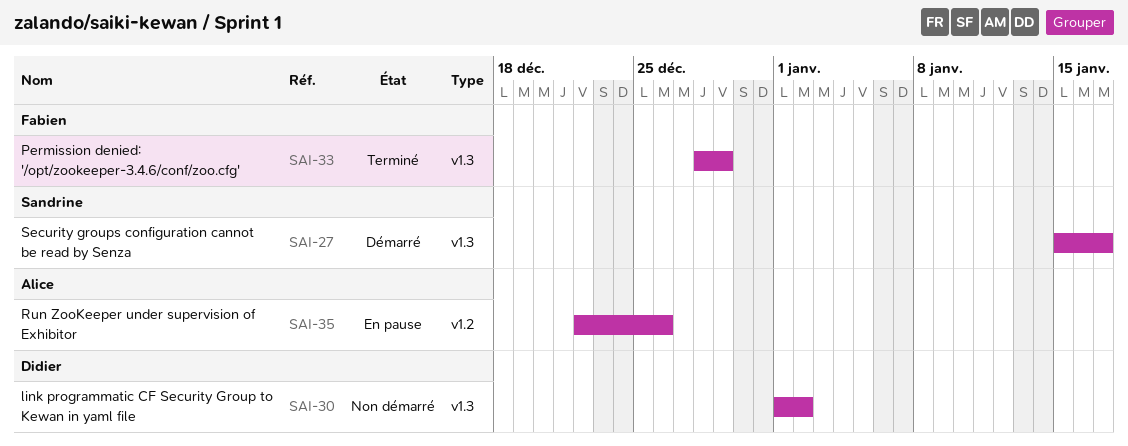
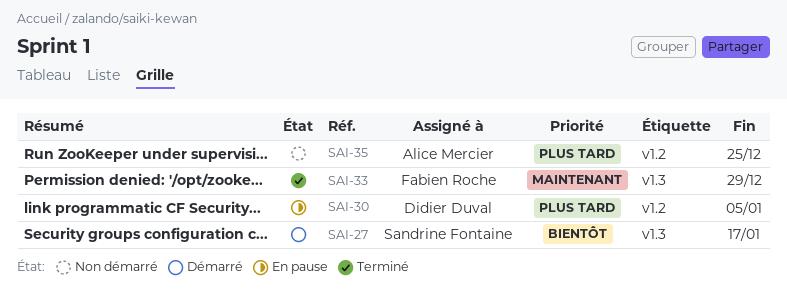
SAI-30, status: Non démarré -> En pause
SAI-30, label: v1.3 -> v1.2
SAI-30, due: Jan 2 -> Jan 5
SAI-35, status: En pause -> Non démarré
SAI-35, due: Dec 26 -> Dec 25

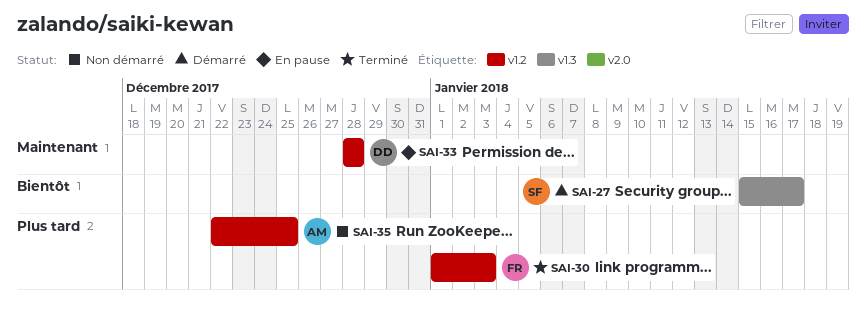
SAI-30, status: En pause -> Terminé
SAI-30, owner: Didier Duval -> Fabien Roche
SAI-30, due: Jan 5 -> Jan 3
SAI-33, status: Terminé -> En pause
SAI-33, owner: Fabien Roche -> Didier Duval
SAI-33, label: v1.3 -> v1.2
SAI-33, due: Dec 29 -> Dec 28

